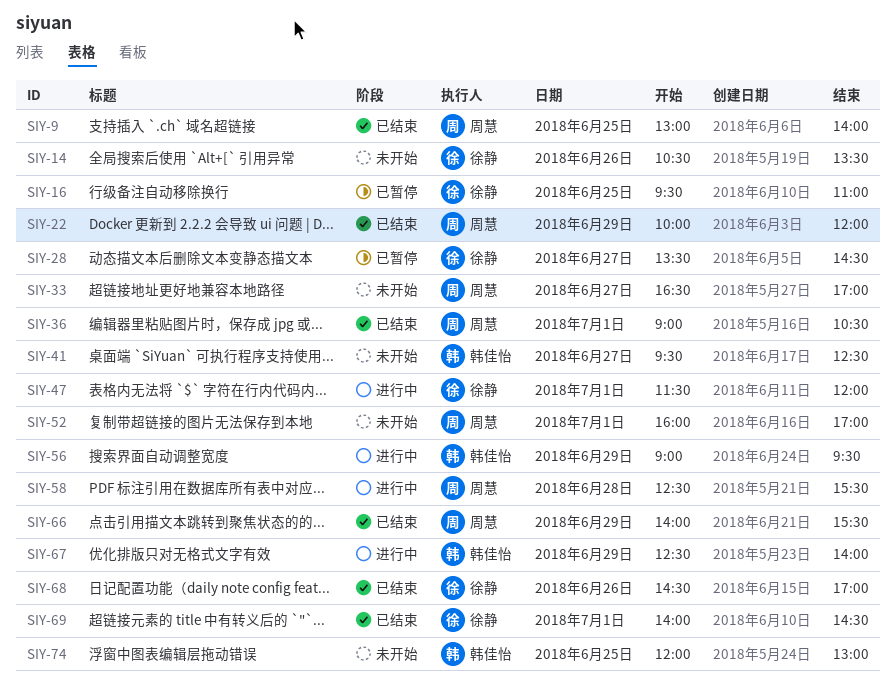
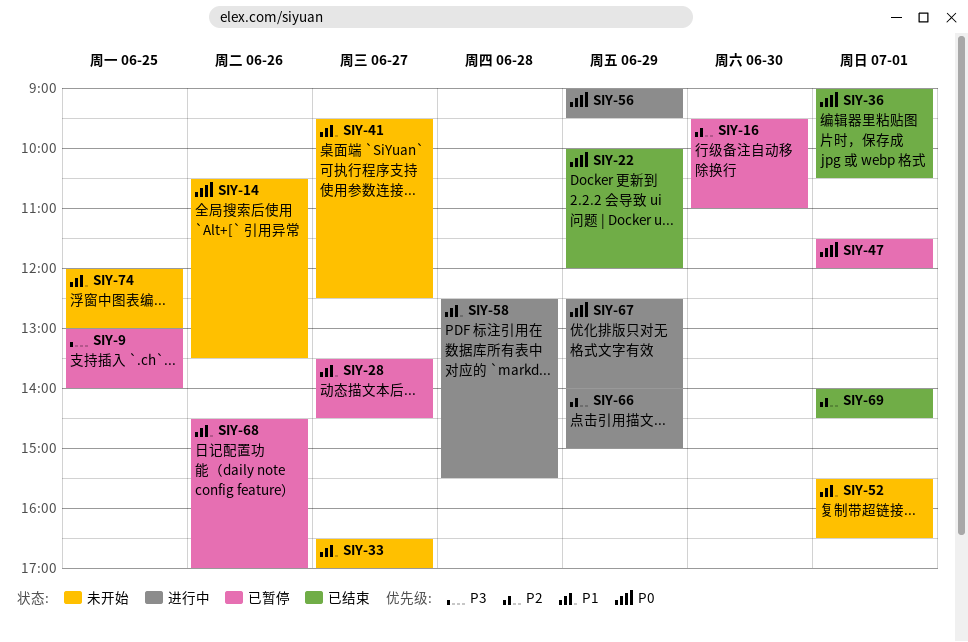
SIY-9, status: 已结束 -> 已暂停
SIY-16, day: Jun 25 -> Jun 30
SIY-47, status: 进行中 -> 已暂停
SIY-52, begins: 16:00 -> 15:30
SIY-52, ends: 17:00 -> 16:30
SIY-66, status: 已结束 -> 进行中
SIY-66, ends: 15:30 -> 15:00
SIY-68, status: 已结束 -> 已暂停

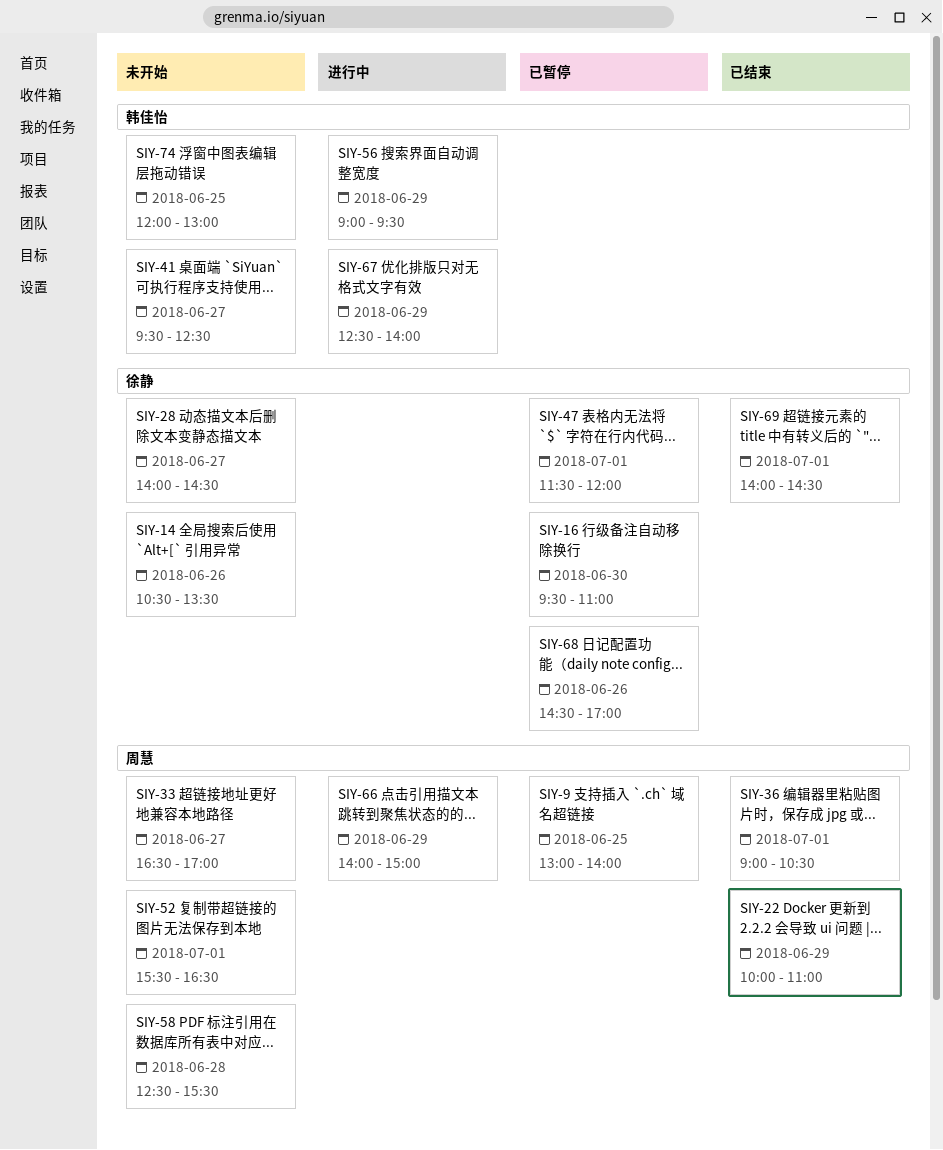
SIY-22, ends: 12:00 -> 11:00
SIY-28, status: 已暂停 -> 未开始
SIY-28, begins: 13:30 -> 14:00
SIY-58, status: 进行中 -> 未开始

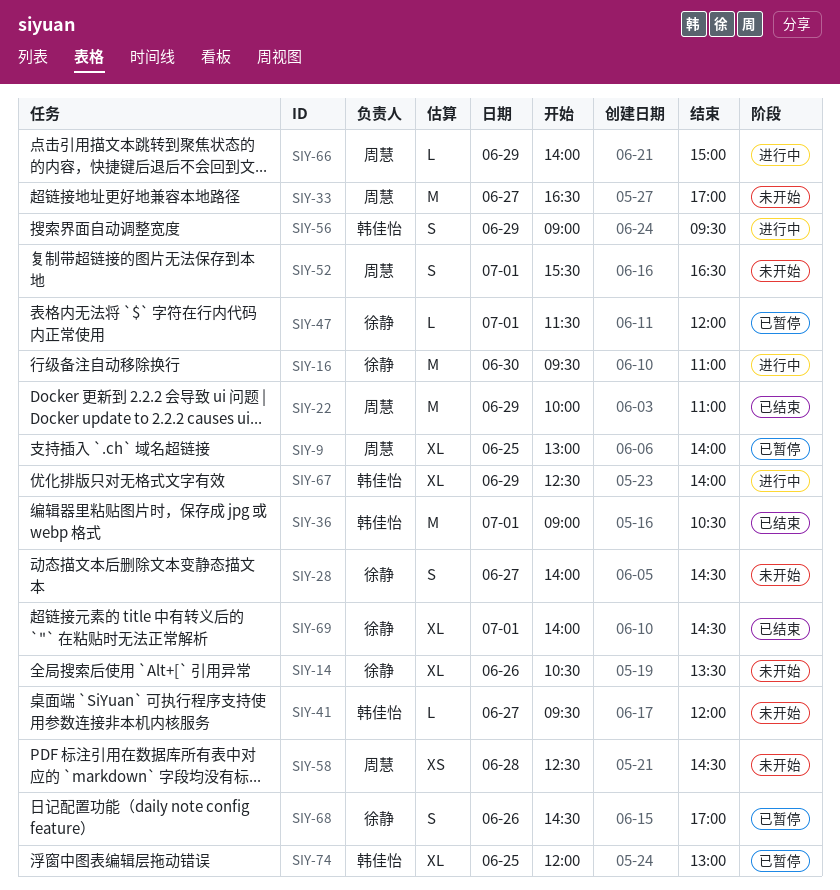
SIY-16, status: 已暂停 -> 进行中
SIY-36, owner: 周慧 -> 韩佳怡
SIY-41, ends: 12:30 -> 12:00
SIY-58, ends: 15:30 -> 14:30
SIY-74, status: 未开始 -> 已暂停

